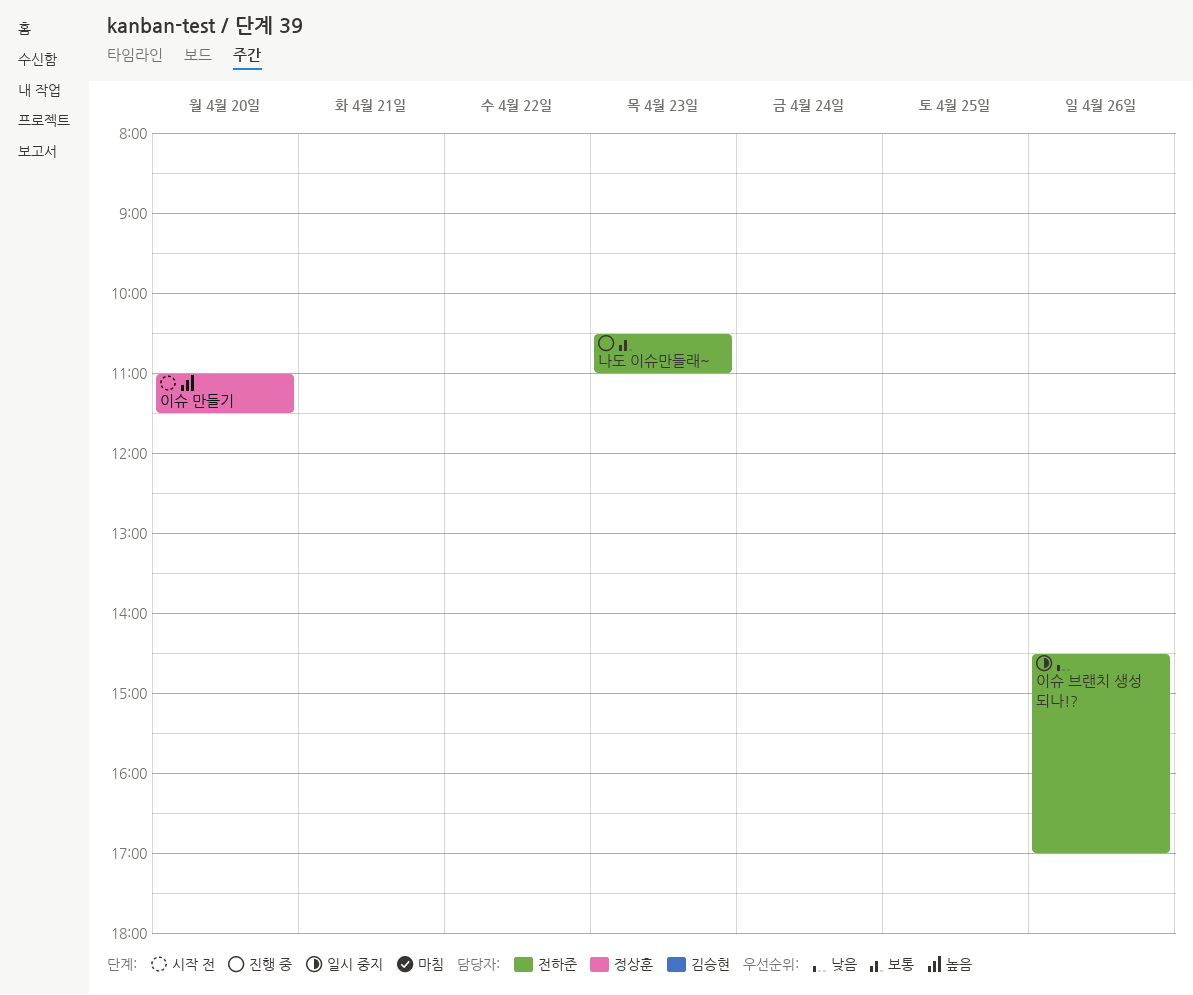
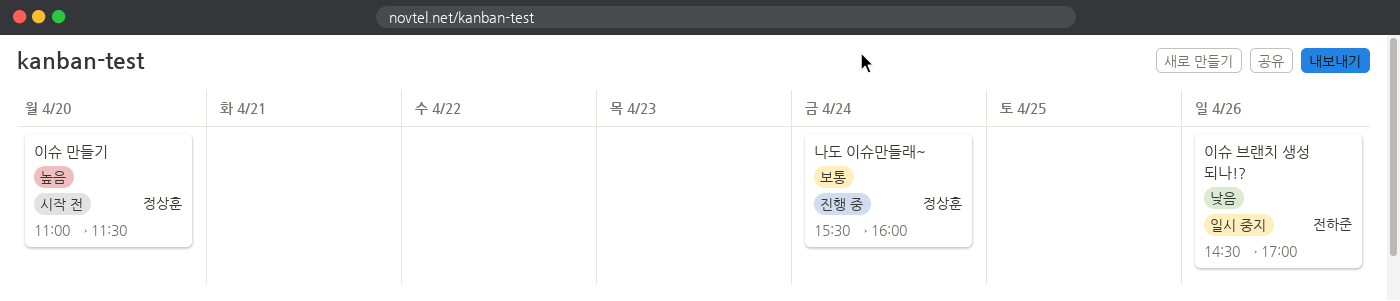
나도 이슈만들래~, owner: 전하준 -> 정상훈
나도 이슈만들래~, day: Apr 23 -> Apr 24
나도 이슈만들래~, begins: 10:30 -> 15:30
나도 이슈만들래~, ends: 11:00 -> 16:00

